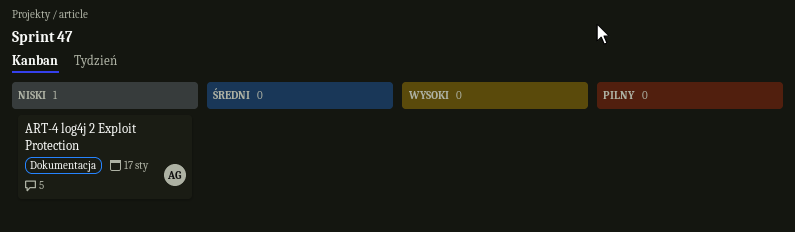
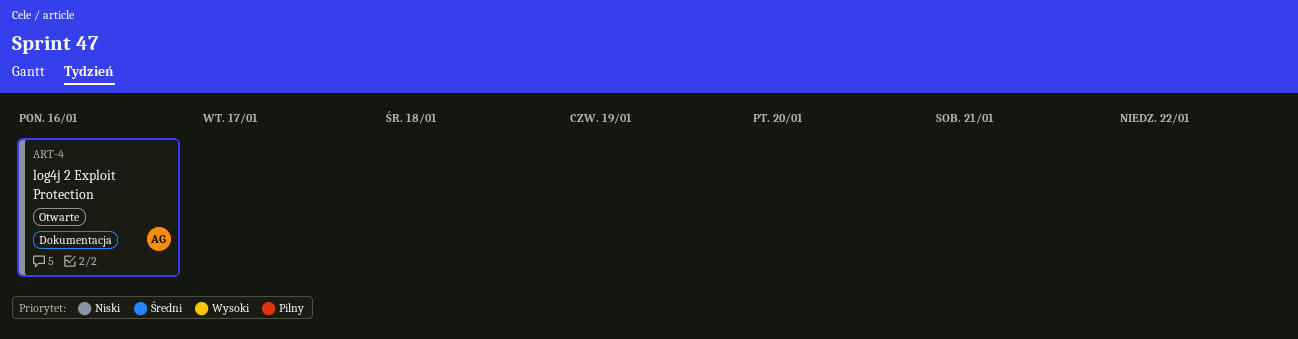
ART-4, due: Jan 17 -> Jan 16

